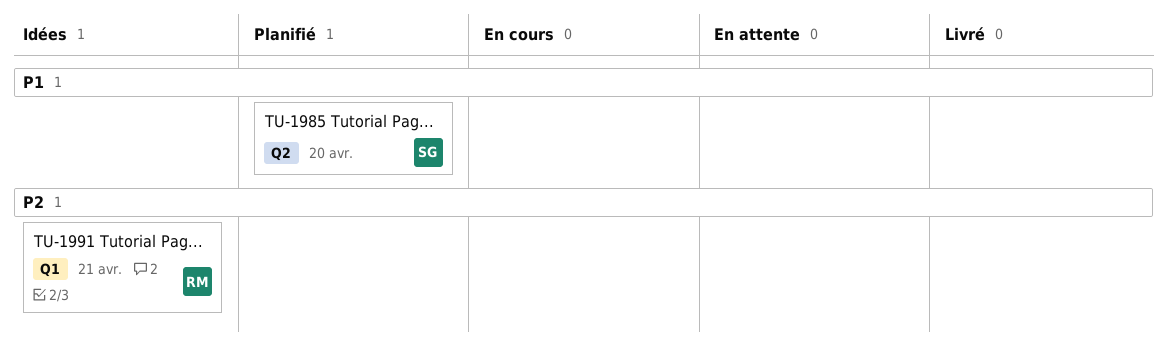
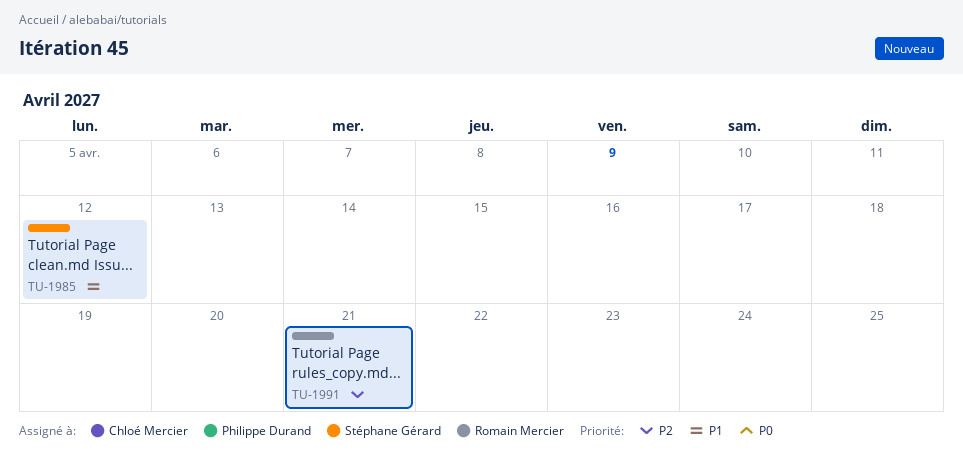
TU-1985, due: Apr 20 -> Apr 12

